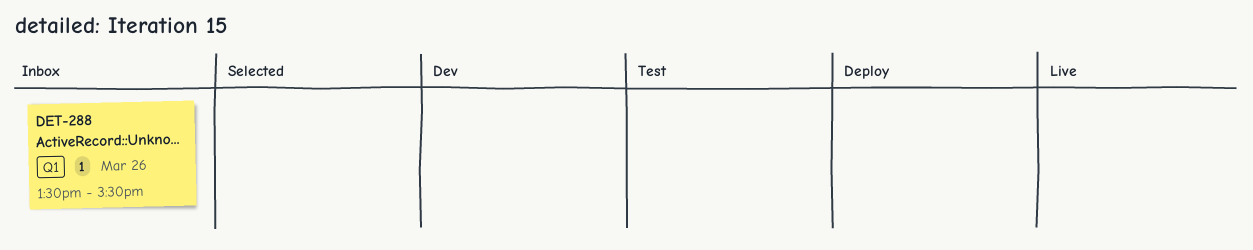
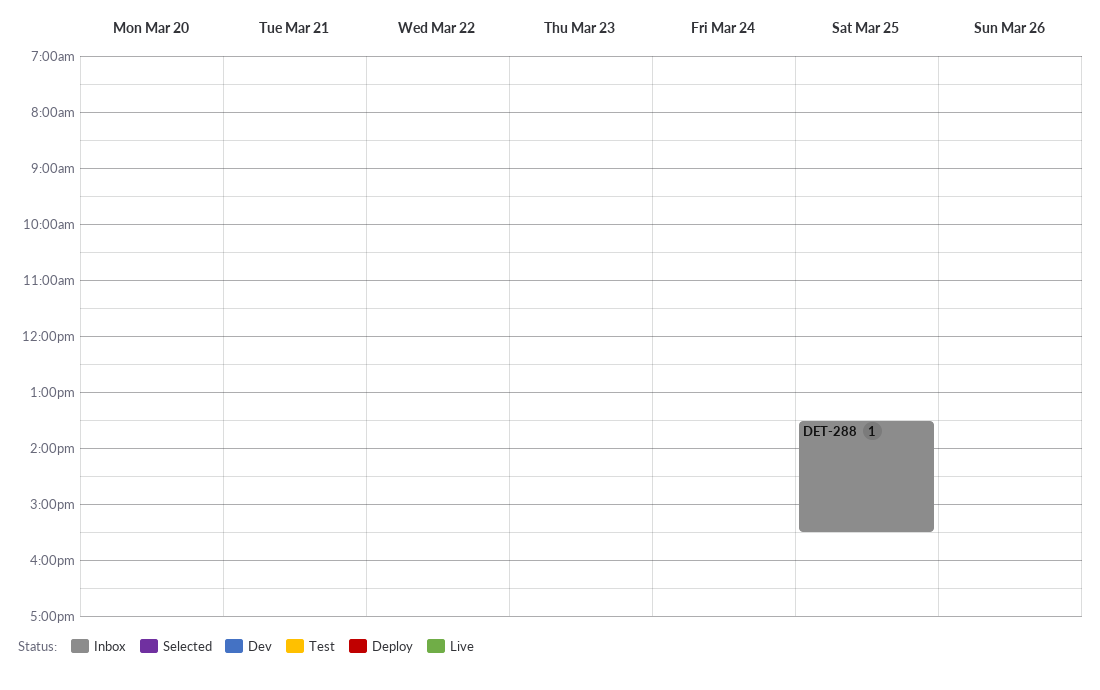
DET-288, day: Mar 26 -> Mar 25

